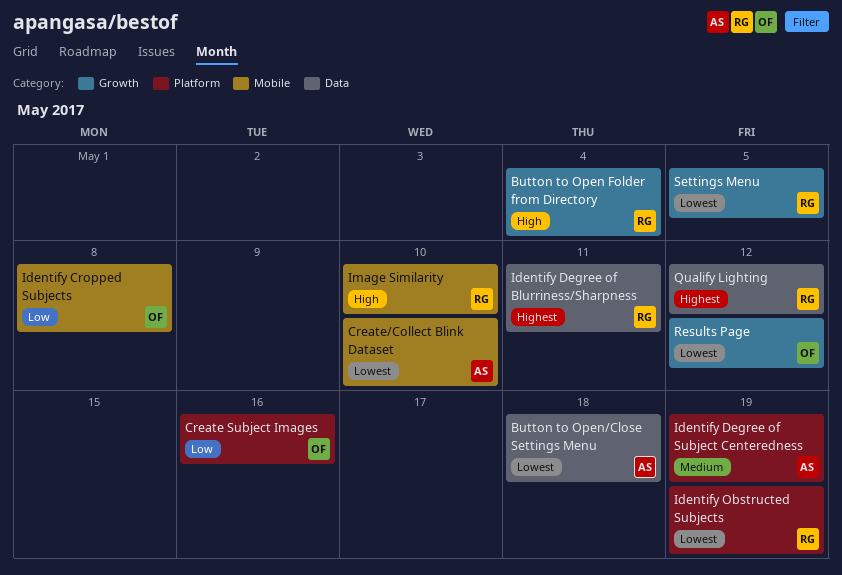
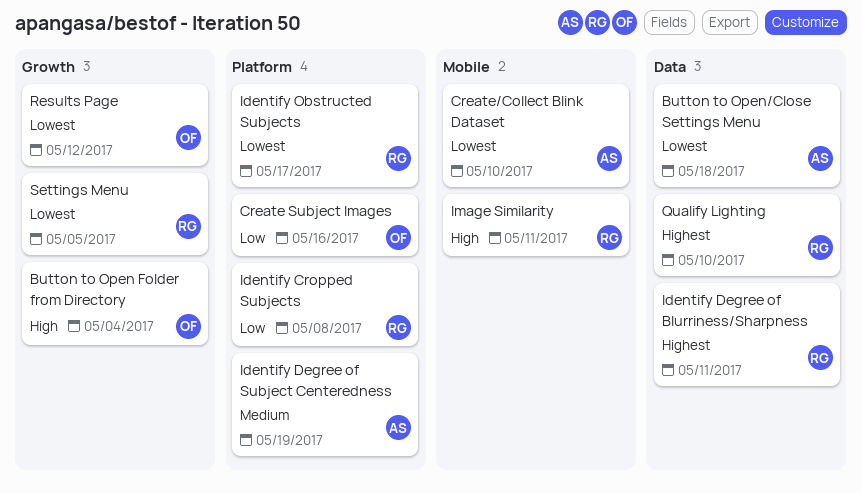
Button to Open Folder from Directory, owner: RG -> OF
Identify Cropped Subjects, owner: OF -> RG
Identify Cropped Subjects, label: Mobile -> Platform
Identify Obstructed Subjects, due: May 19 -> May 17
Image Similarity, due: May 10 -> May 11
Qualify Lighting, due: May 12 -> May 10

